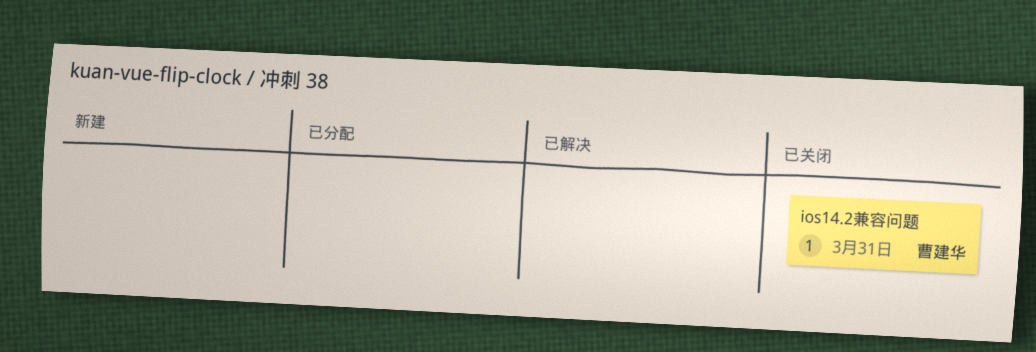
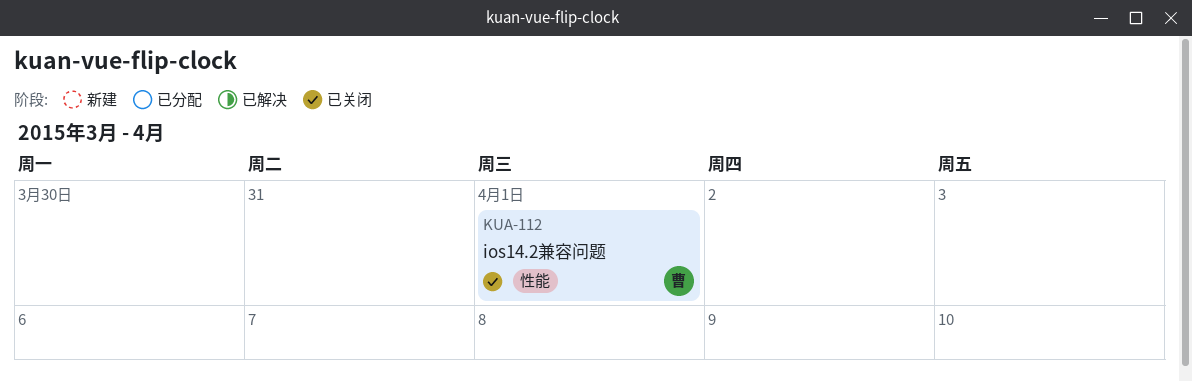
ios14.2兼容问题, due: Mar 31 -> Apr 1

